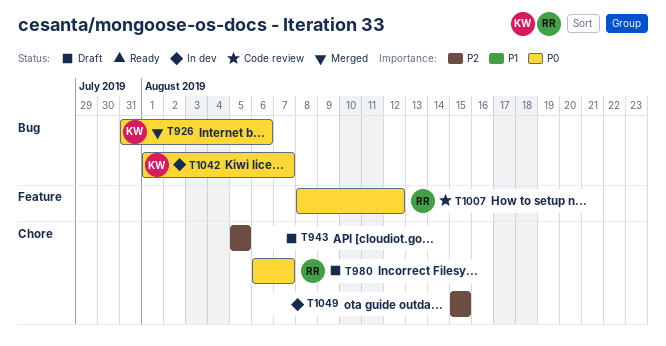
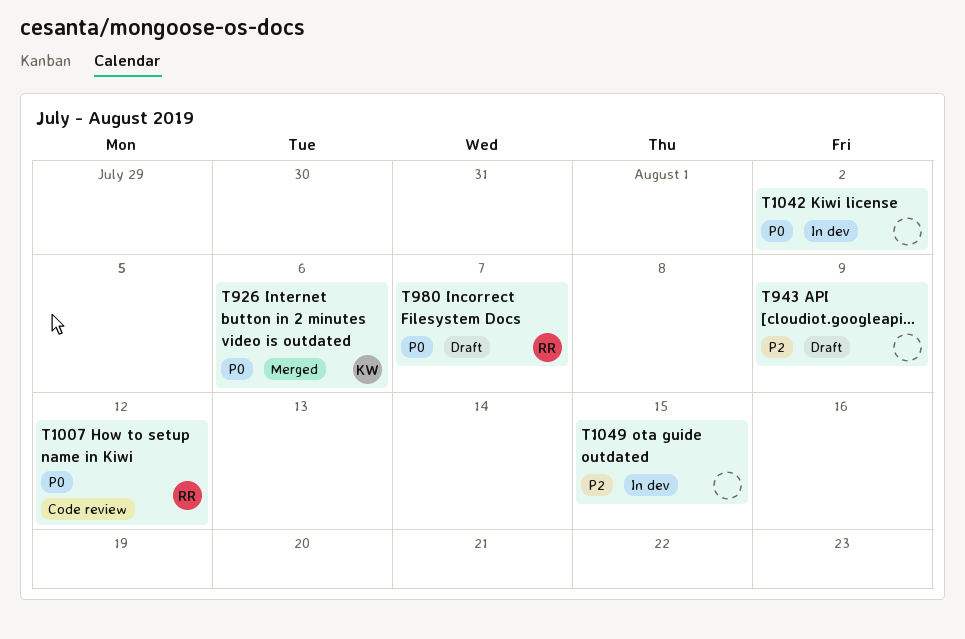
T943, due: Aug 5 -> Aug 9
T1042, owner: KW -> none
T1042, due: Aug 7 -> Aug 2

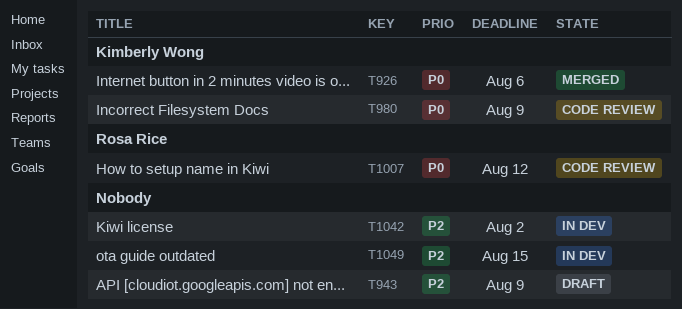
T980, status: Draft -> Code review
T980, owner: Rosa Rice -> Kimberly Wong
T980, due: Aug 7 -> Aug 9
T1042, priority: P0 -> P2

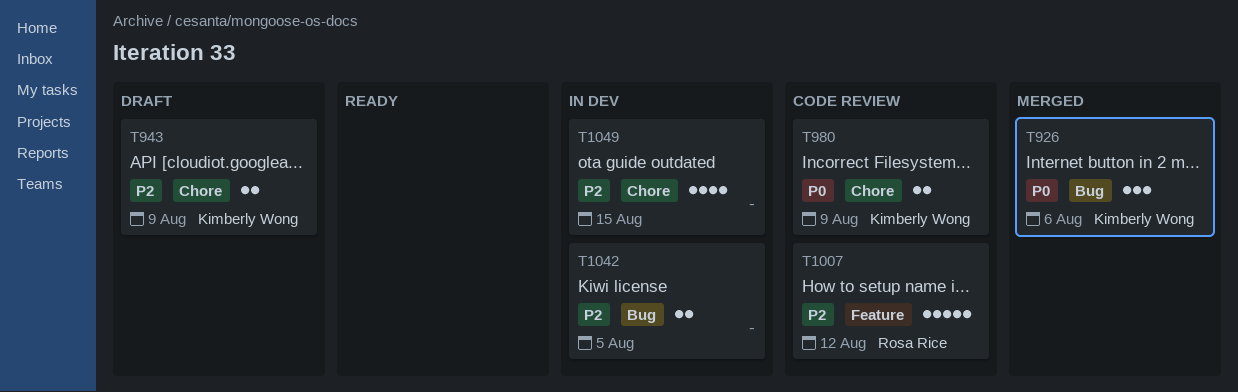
T943, owner: none -> Kimberly Wong
T1007, priority: P0 -> P2
T1042, due: Aug 2 -> Aug 5

